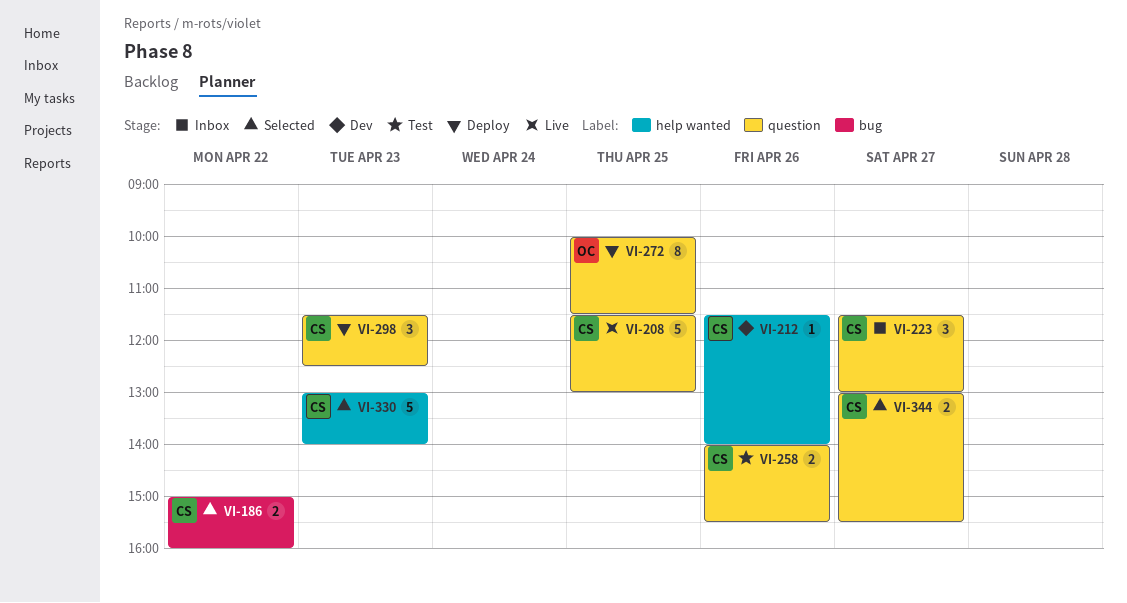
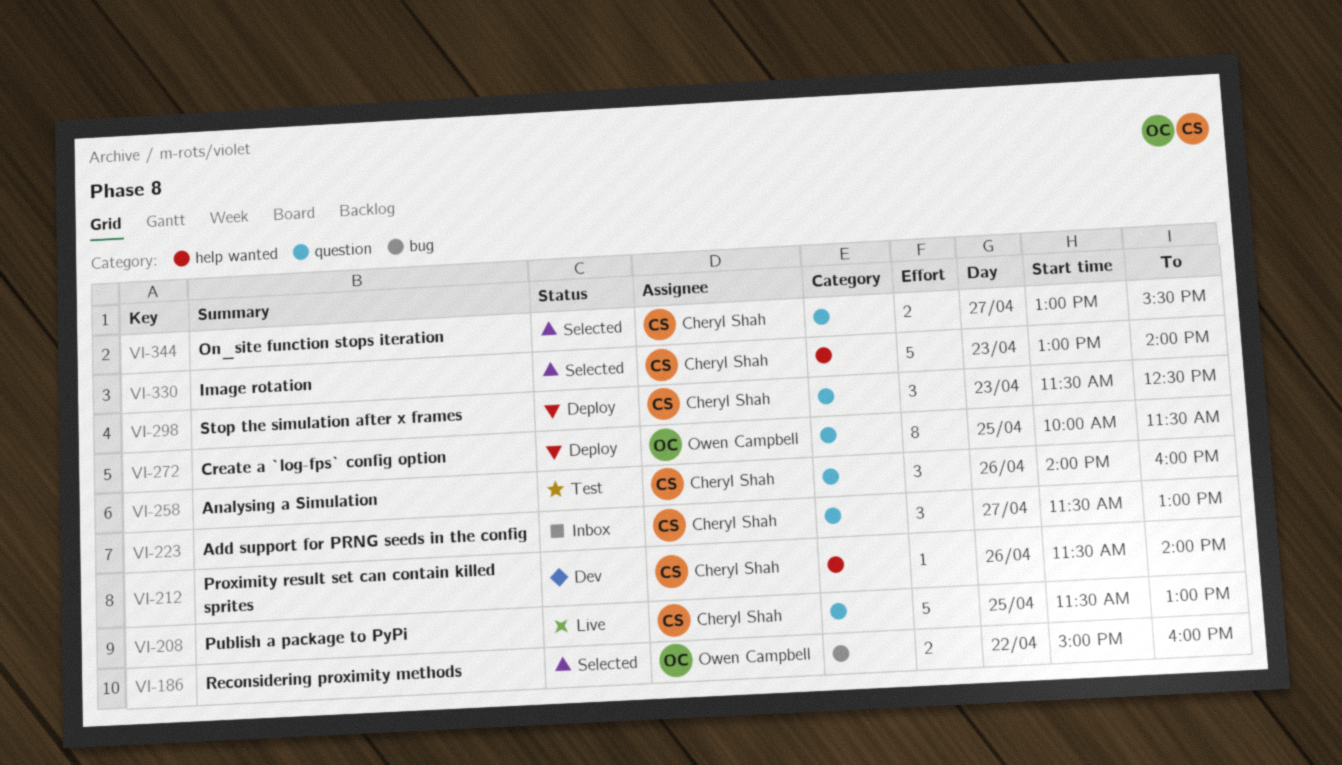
VI-186, owner: Cheryl Shah -> Owen Campbell
VI-258, estimate: 2 -> 3
VI-258, ends: 15:30 -> 16:00

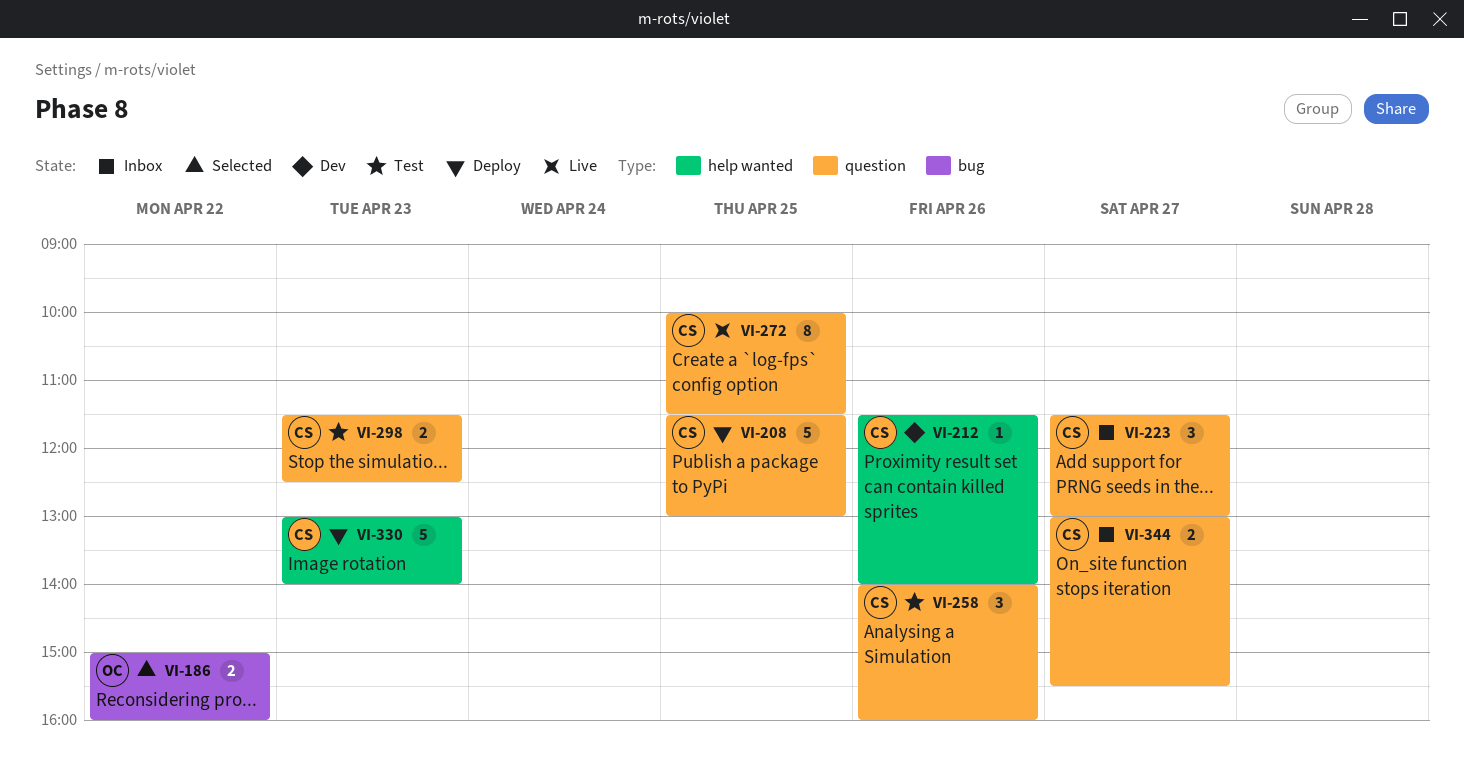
VI-208, status: Live -> Deploy
VI-272, status: Deploy -> Live
VI-272, owner: Owen Campbell -> Cheryl Shah
VI-298, status: Deploy -> Test
VI-298, estimate: 3 -> 2
VI-330, status: Selected -> Deploy
VI-344, status: Selected -> Inbox

